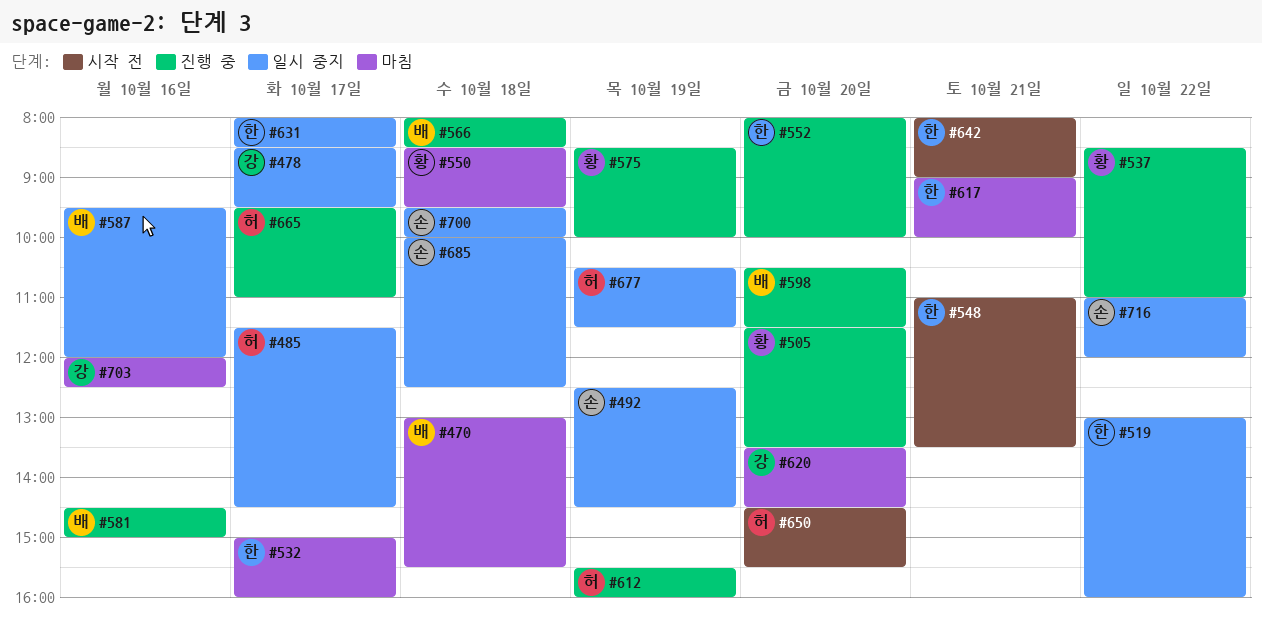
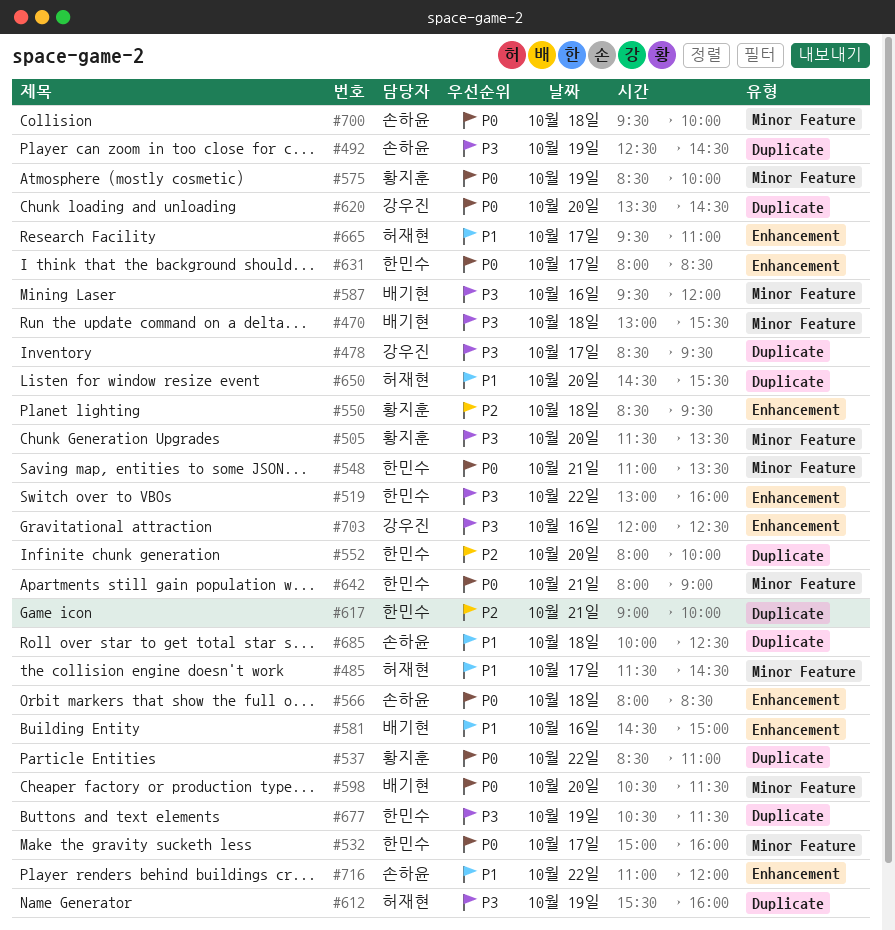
#566, owner: 배기현 -> 손하윤
#677, owner: 허재현 -> 한민수

